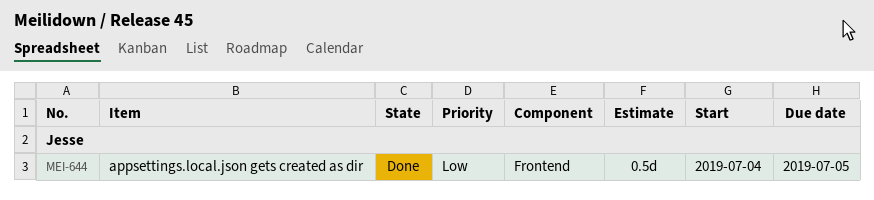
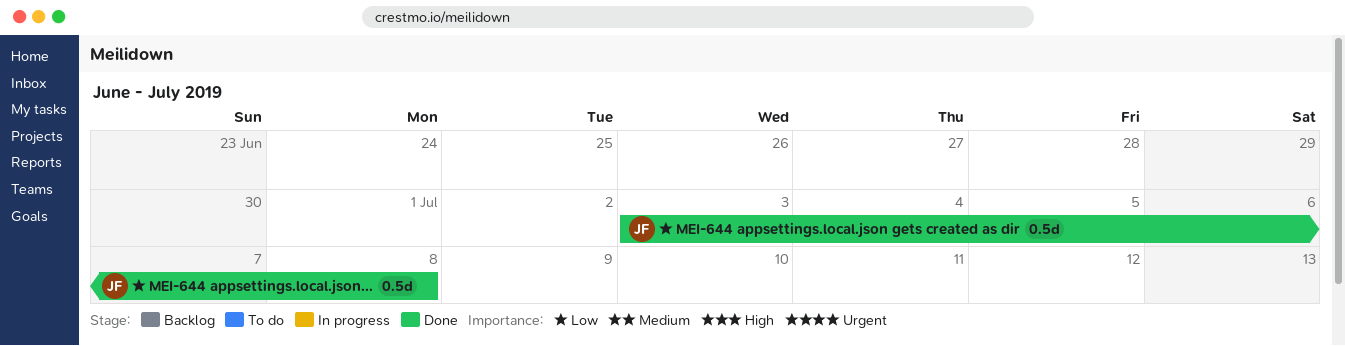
MEI-644, start: Jul 4 -> Jul 3
MEI-644, due: Jul 5 -> Jul 8

